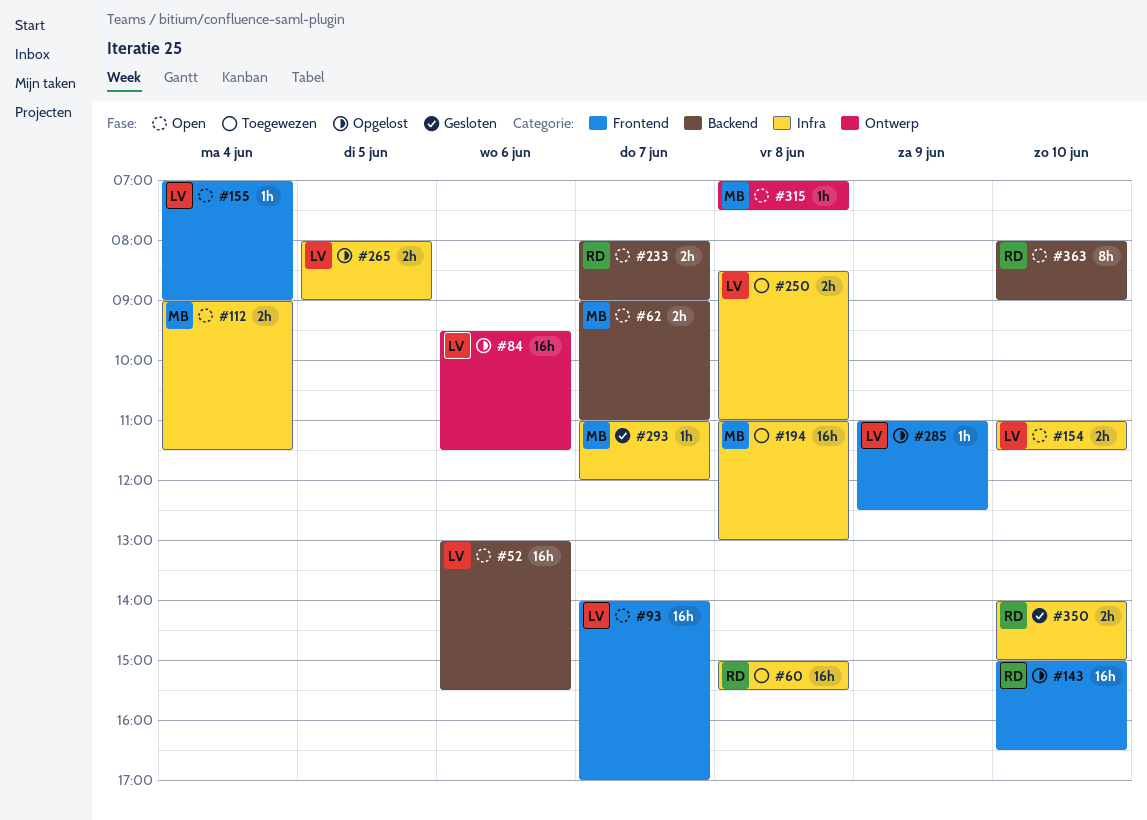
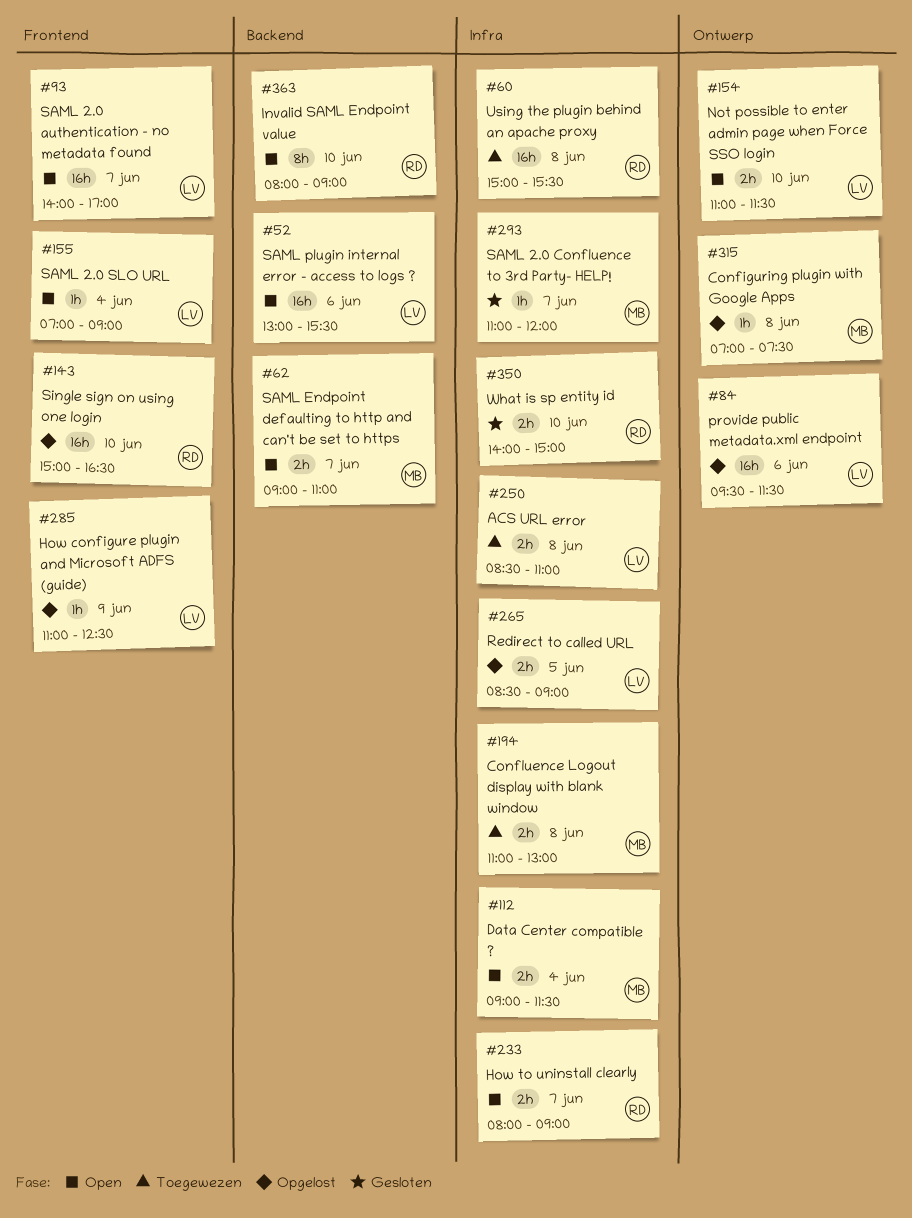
#154, label: Infra -> Ontwerp
#194, estimate: 16h -> 2h
#233, label: Backend -> Infra
#265, begins: 08:00 -> 08:30
#315, status: Open -> Opgelost

